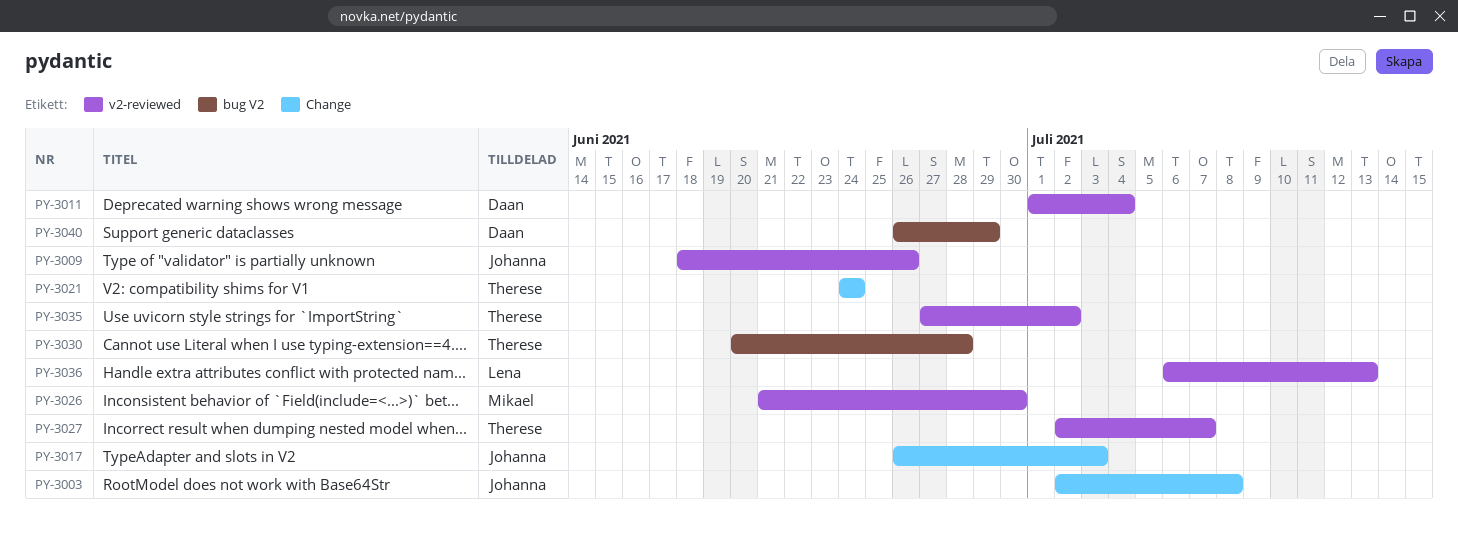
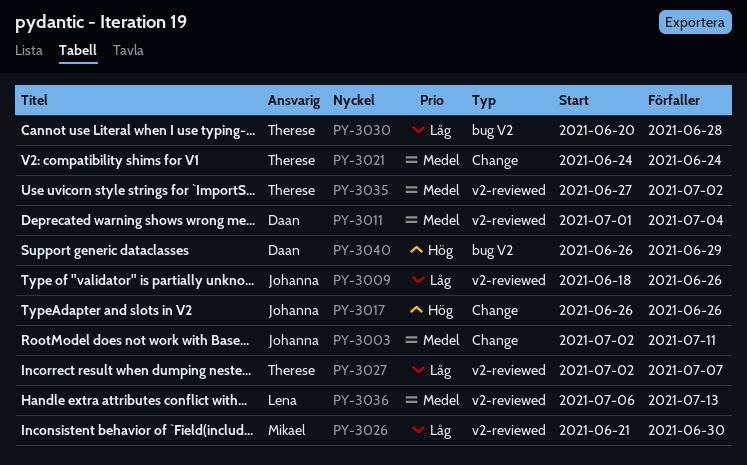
PY-3003, due: Jul 8 -> Jul 11
PY-3017, due: Jul 3 -> Jun 26

